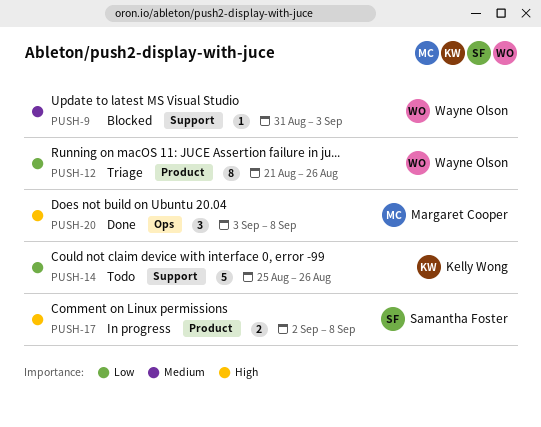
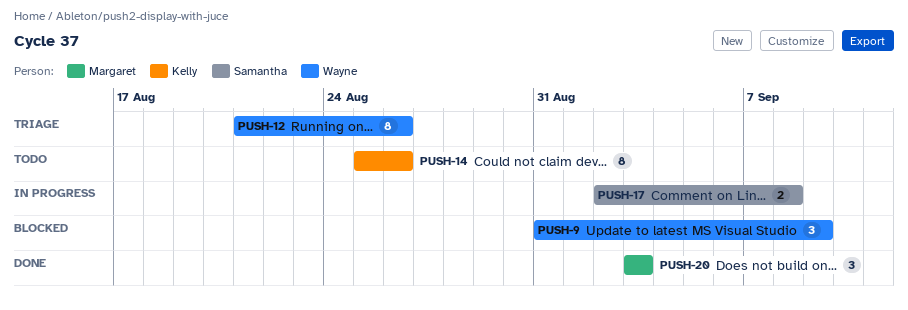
PUSH-9, estimate: 1 -> 3
PUSH-9, due: Sep 3 -> Sep 9
PUSH-14, estimate: 5 -> 8
PUSH-20, due: Sep 8 -> Sep 3

